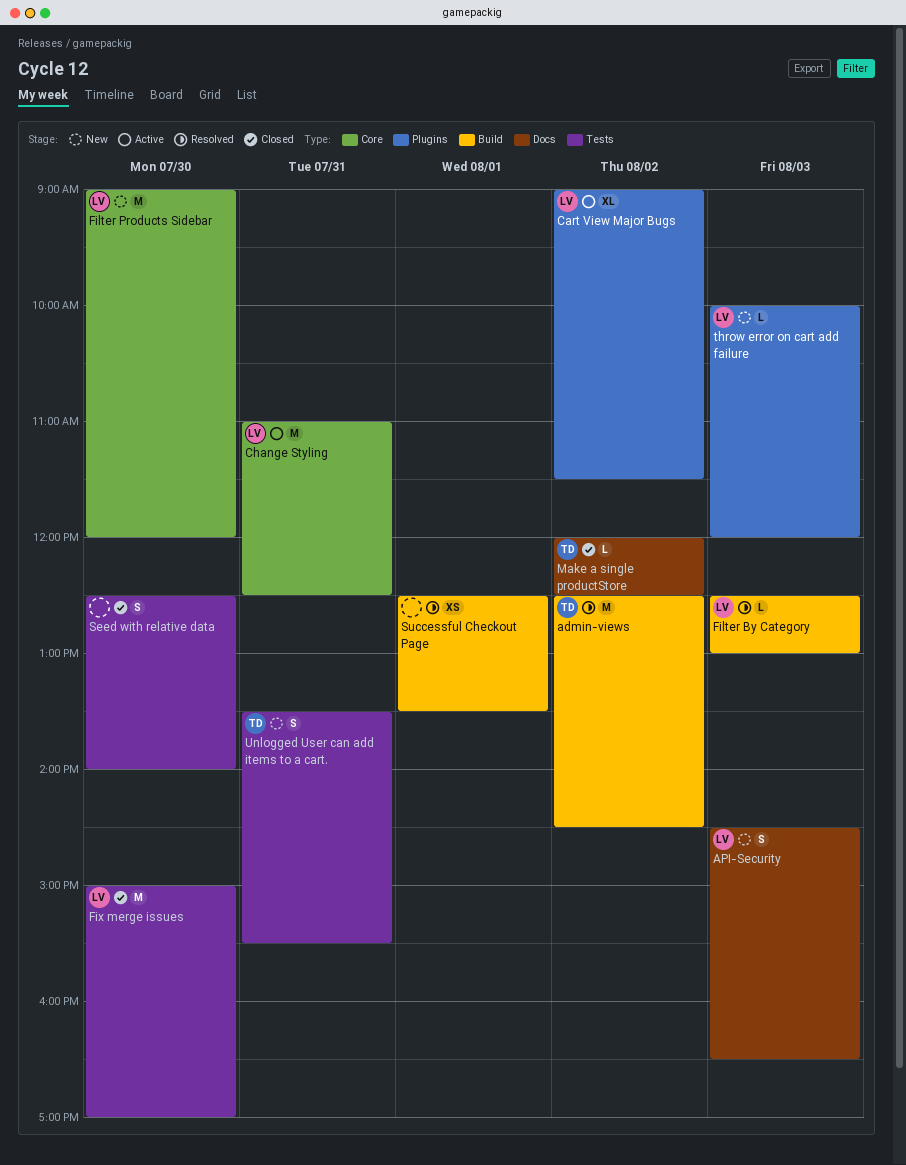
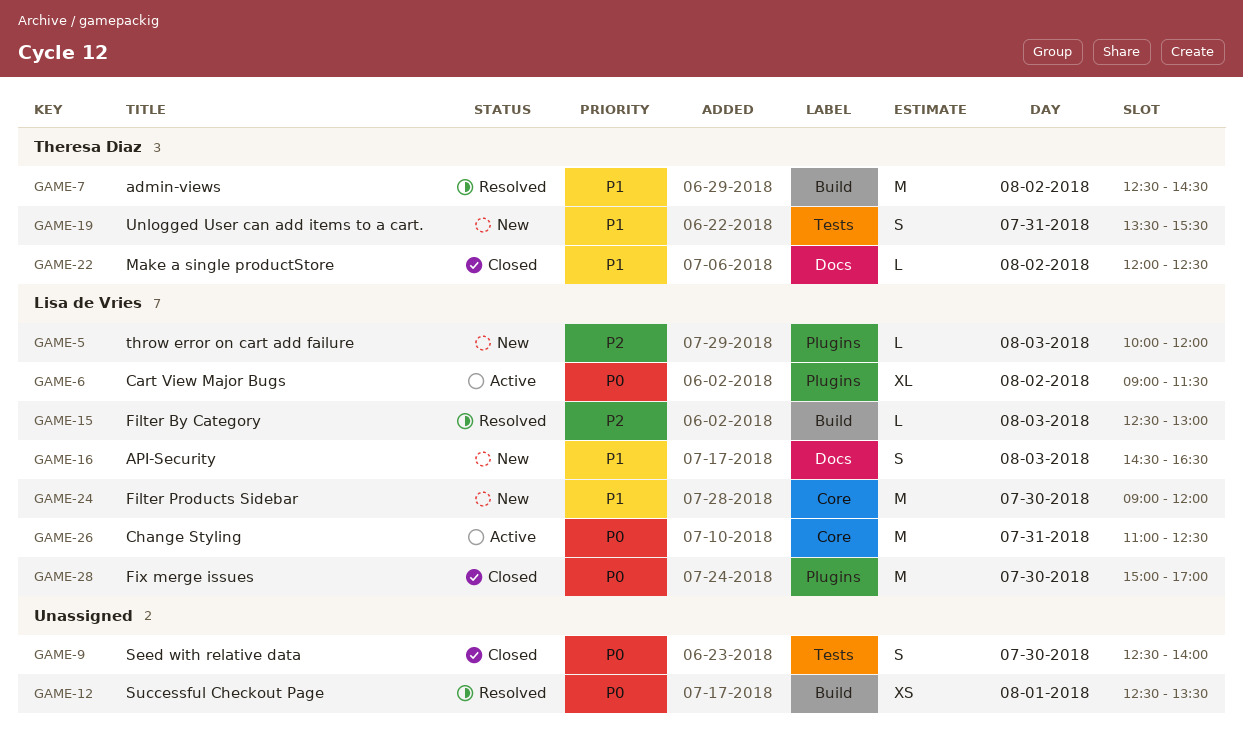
Fix merge issues, label: Tests -> Plugins

